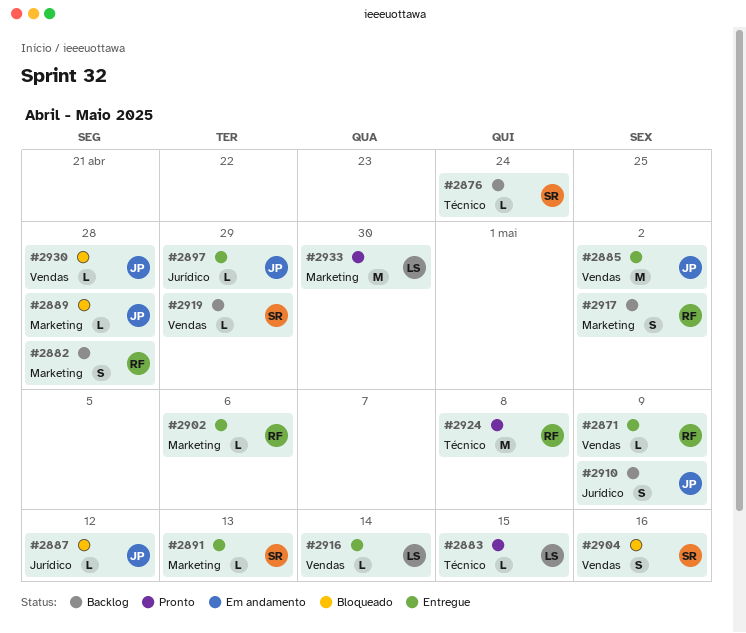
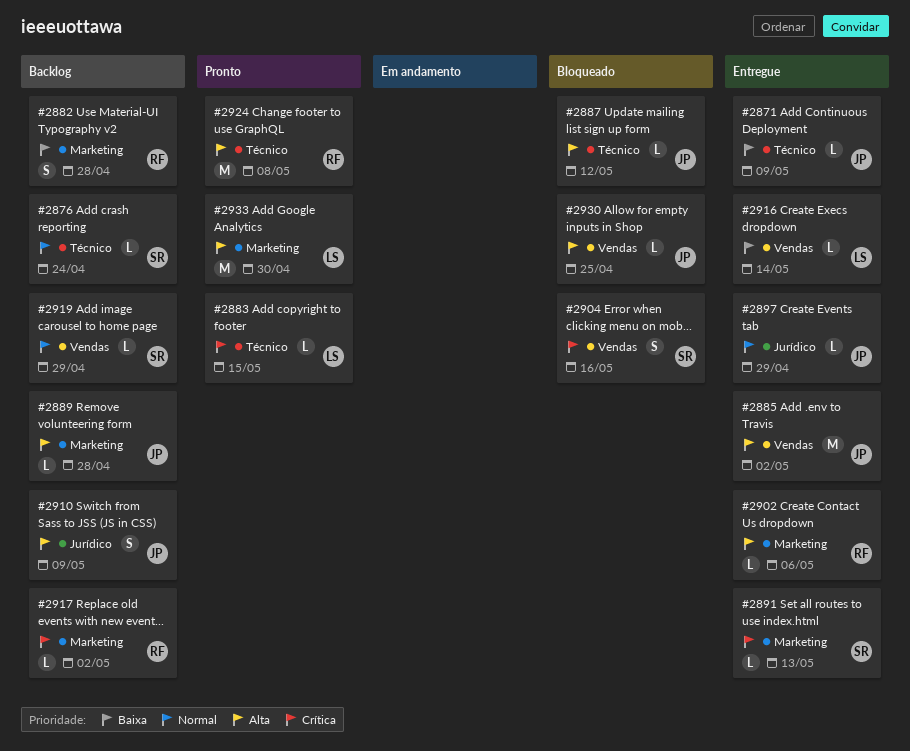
#2871, owner: RF -> JP
#2871, label: Vendas -> Técnico
#2887, label: Jurídico -> Técnico
#2889, status: Bloqueado -> Backlog
#2917, estimate: S -> L
#2930, due: Apr 28 -> Apr 25

